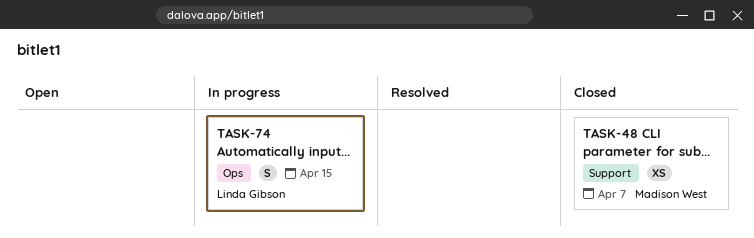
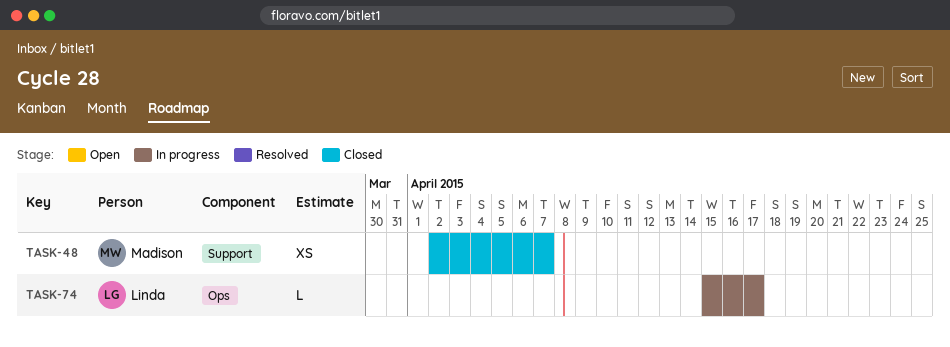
TASK-74, estimate: S -> L
TASK-74, due: Apr 15 -> Apr 17

